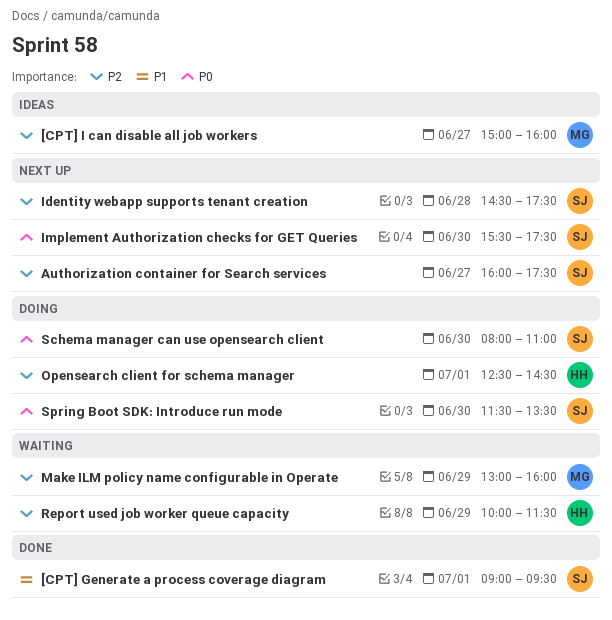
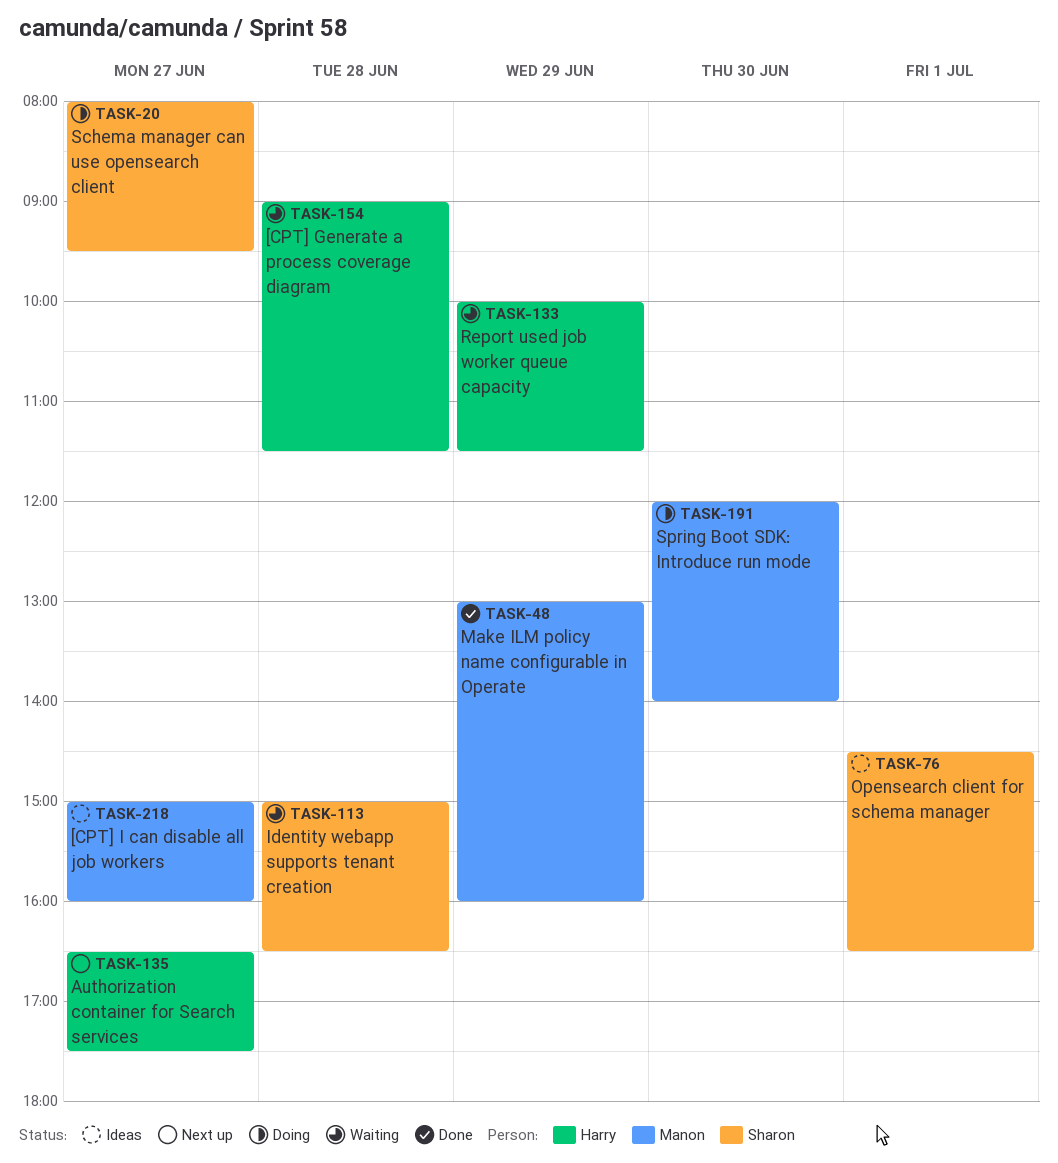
[CPT] Generate a process coverage diagram, status: Done -> Waiting
[CPT] Generate a process coverage diagram, owner: Sharon -> Harry
[CPT] Generate a process coverage diagram, day: Jul 1 -> Jun 28
[CPT] Generate a process coverage diagram, ends: 09:30 -> 11:30
Authorization container for Search services, owner: Sharon -> Harry
Authorization container for Search services, begins: 16:00 -> 16:30
Identity webapp supports tenant creation, status: Next up -> Waiting
Identity webapp supports tenant creation, begins: 14:30 -> 15:00
Identity webapp supports tenant creation, ends: 17:30 -> 16:30
Implement Authorization checks for GET Queries: present -> none
Make ILM policy name configurable in Operate, status: Waiting -> Done
Opensearch client for schema manager, status: Doing -> Ideas
Opensearch client for schema manager, owner: Harry -> Sharon
Opensearch client for schema manager, begins: 12:30 -> 14:30
Opensearch client for schema manager, ends: 14:30 -> 16:30
Schema manager can use opensearch client, day: Jun 30 -> Jun 27
Schema manager can use opensearch client, ends: 11:00 -> 09:30
Spring Boot SDK: Introduce run mode, owner: Sharon -> Manon
Spring Boot SDK: Introduce run mode, begins: 11:30 -> 12:00
Spring Boot SDK: Introduce run mode, ends: 13:30 -> 14:00

